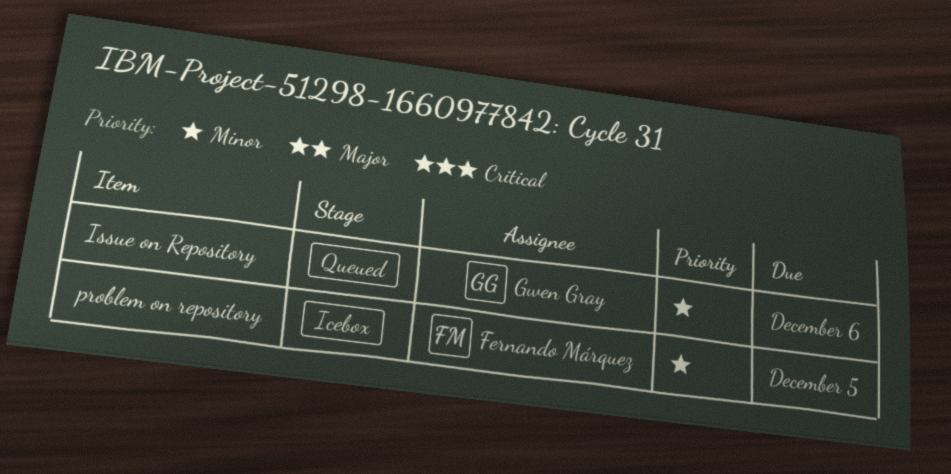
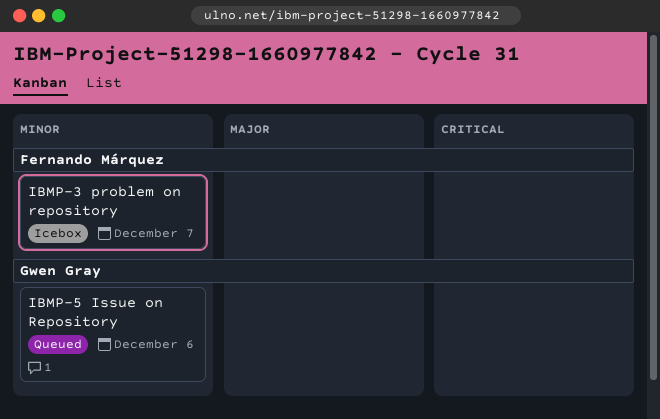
problem on repository, due: Dec 5 -> Dec 7

